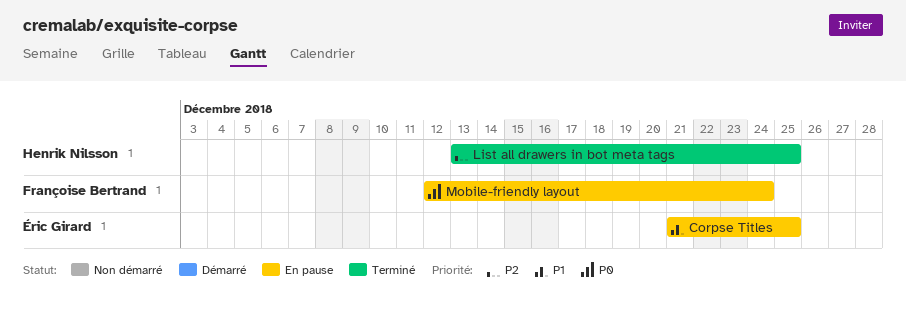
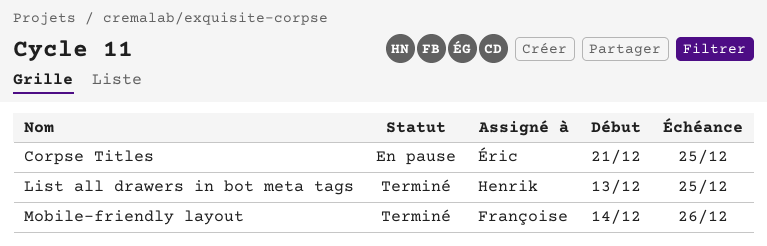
Mobile-friendly layout, status: En pause -> Terminé
Mobile-friendly layout, start: Dec 12 -> Dec 14
Mobile-friendly layout, due: Dec 24 -> Dec 26

